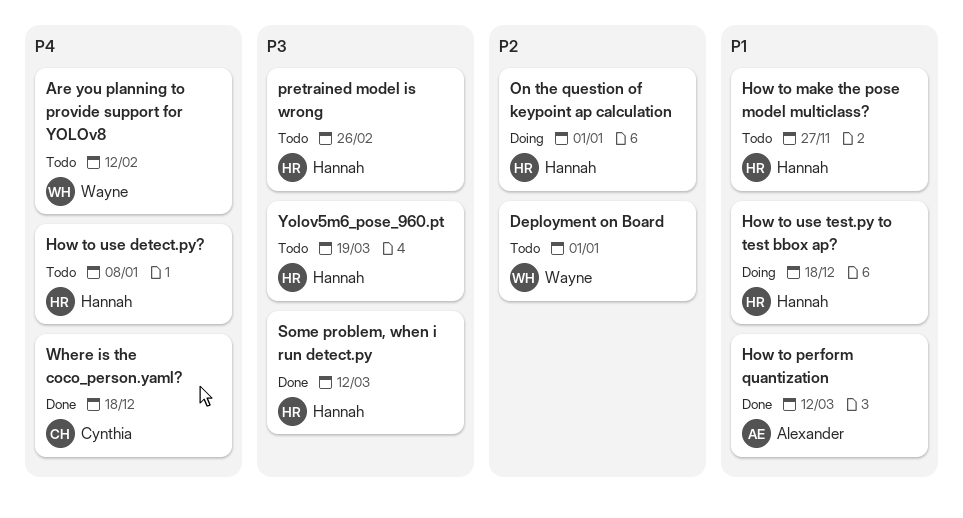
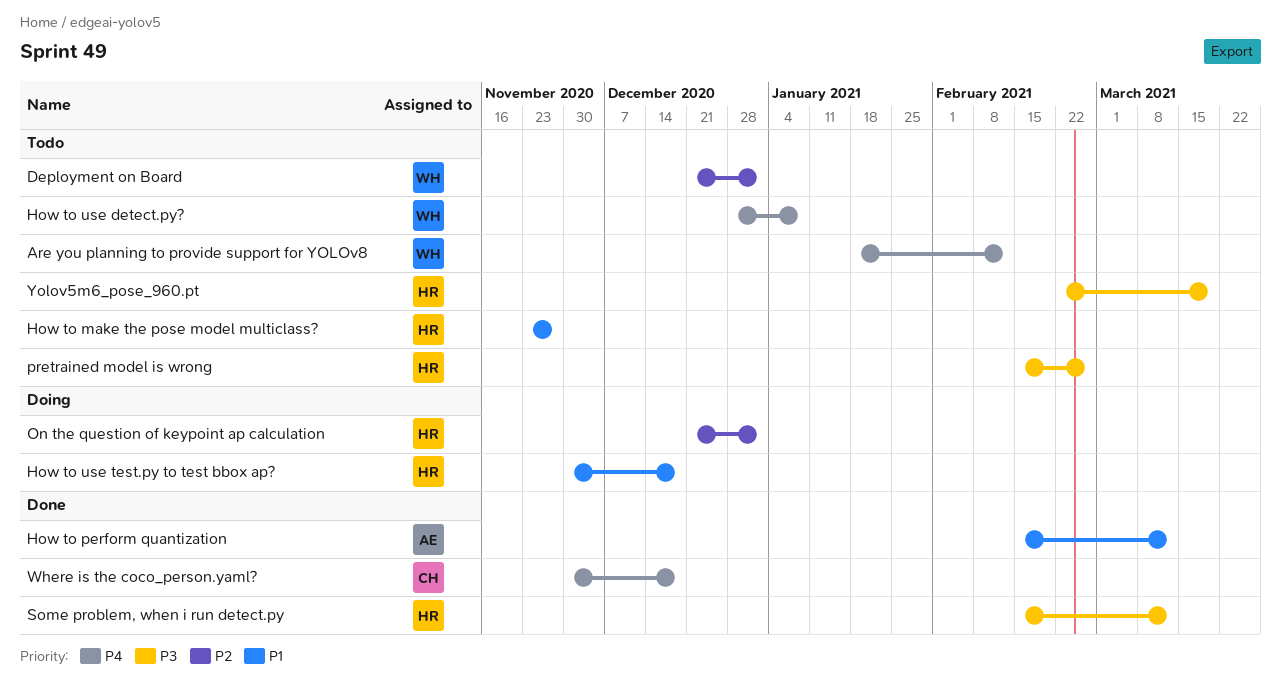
How to use detect.py?, owner: Hannah -> Wayne

